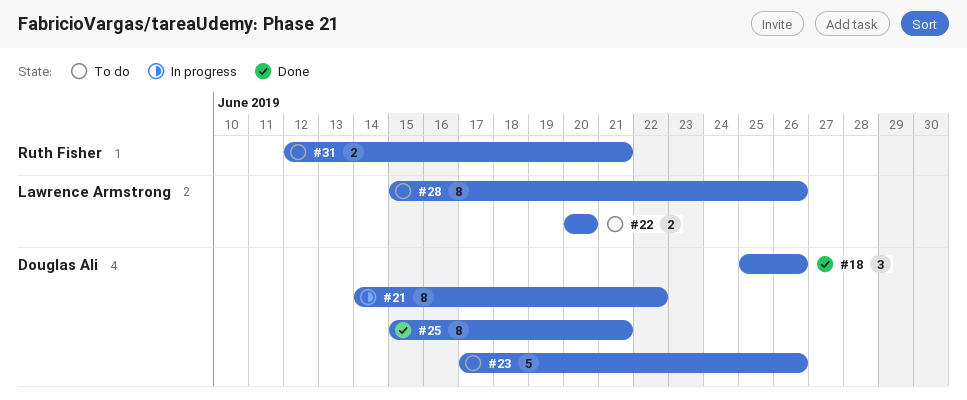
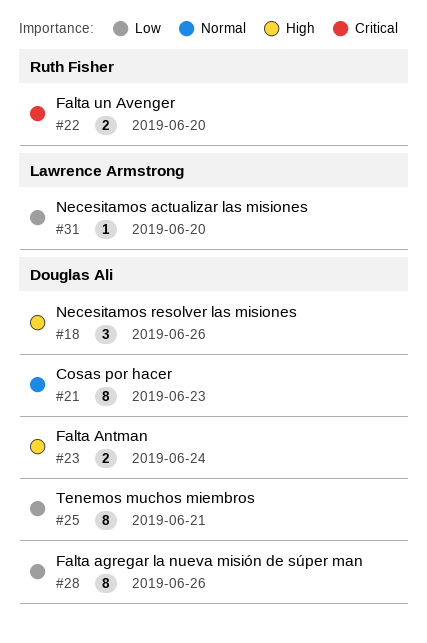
#21, due: Jun 22 -> Jun 23
#22, owner: Lawrence Armstrong -> Ruth Fisher
#23, estimate: 5 -> 2
#23, due: Jun 26 -> Jun 24
#28, owner: Lawrence Armstrong -> Douglas Ali
#31, owner: Ruth Fisher -> Lawrence Armstrong
#31, estimate: 2 -> 1
#31, due: Jun 21 -> Jun 20

